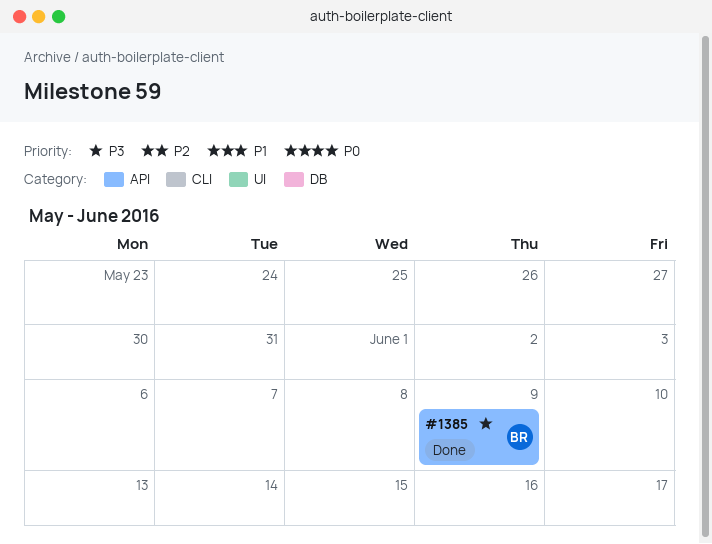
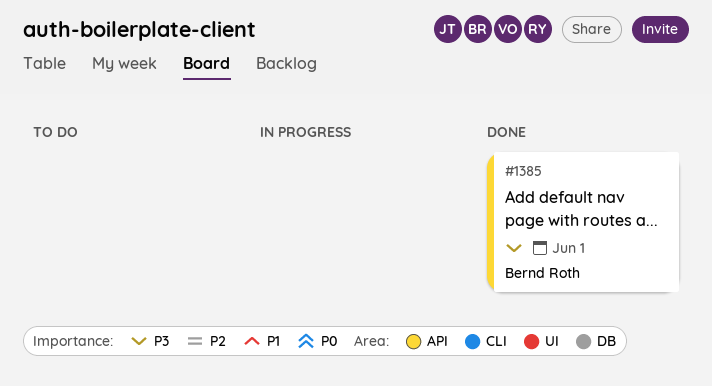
#1385, due: Jun 9 -> Jun 1

